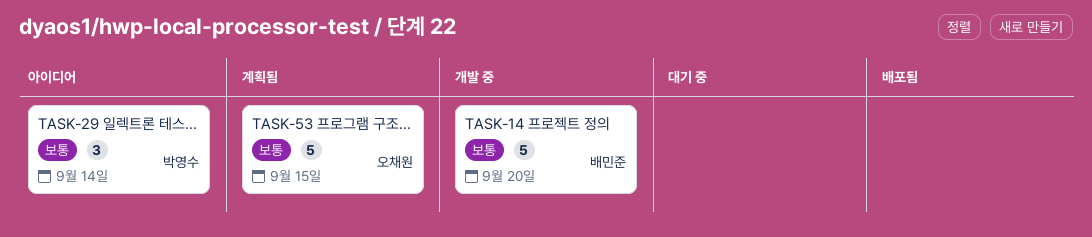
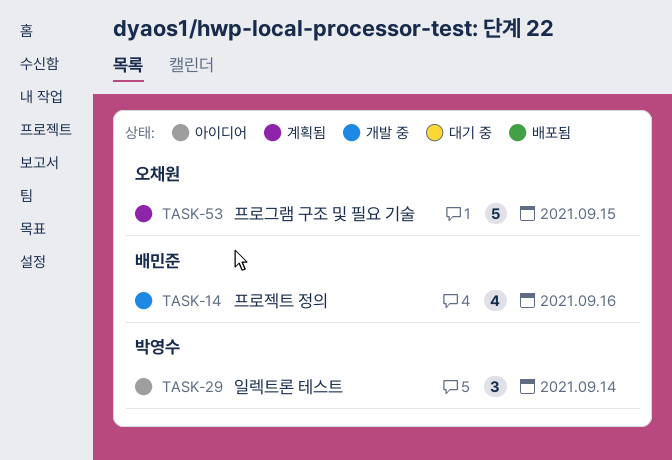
TASK-14, estimate: 5 -> 4
TASK-14, due: Sep 20 -> Sep 16

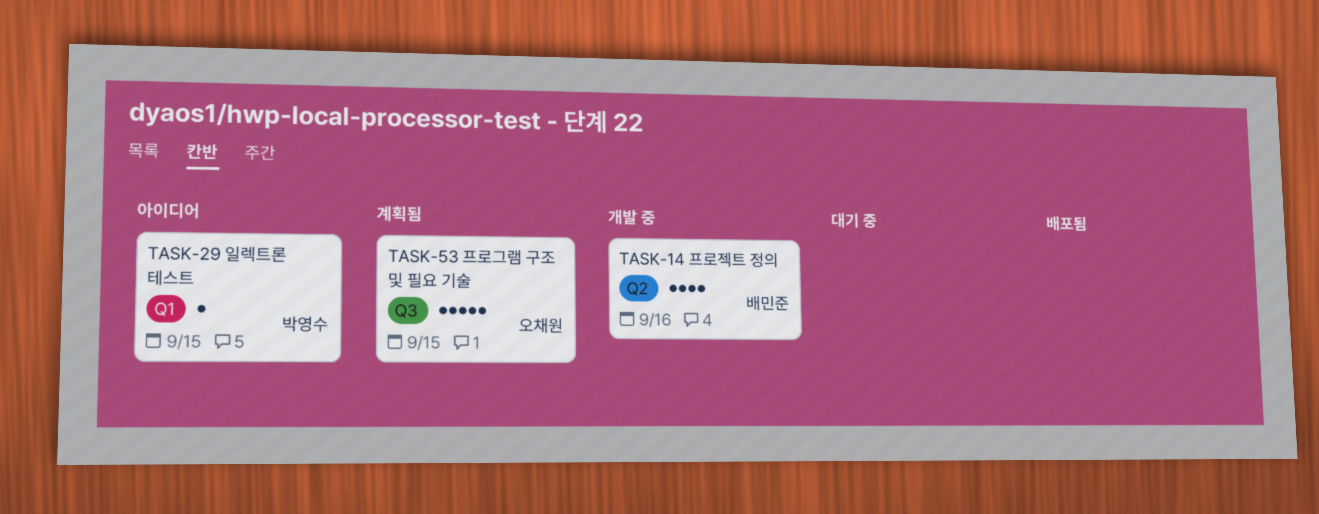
TASK-29, estimate: 3 -> 1
TASK-29, due: Sep 14 -> Sep 15

